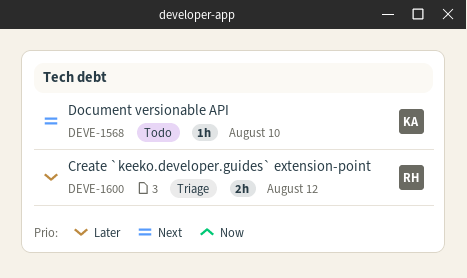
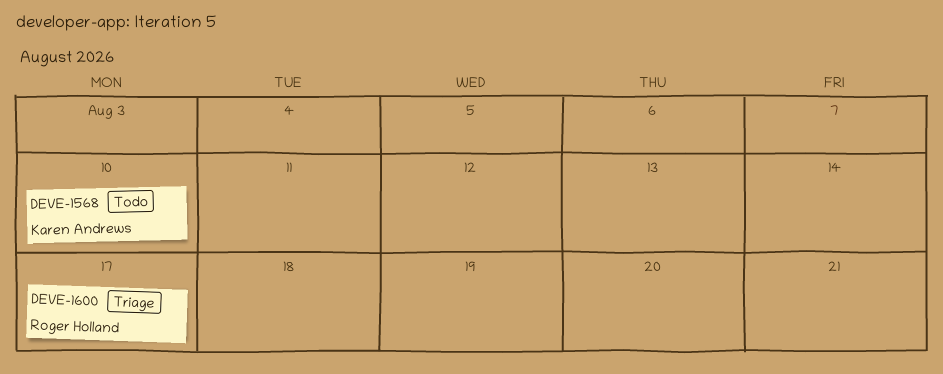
DEVE-1600, due: Aug 12 -> Aug 17

